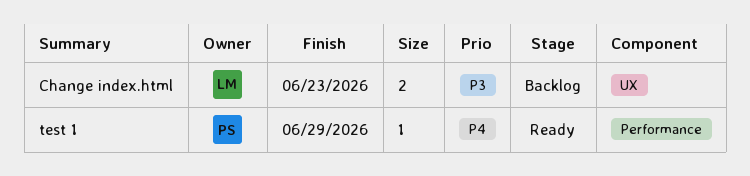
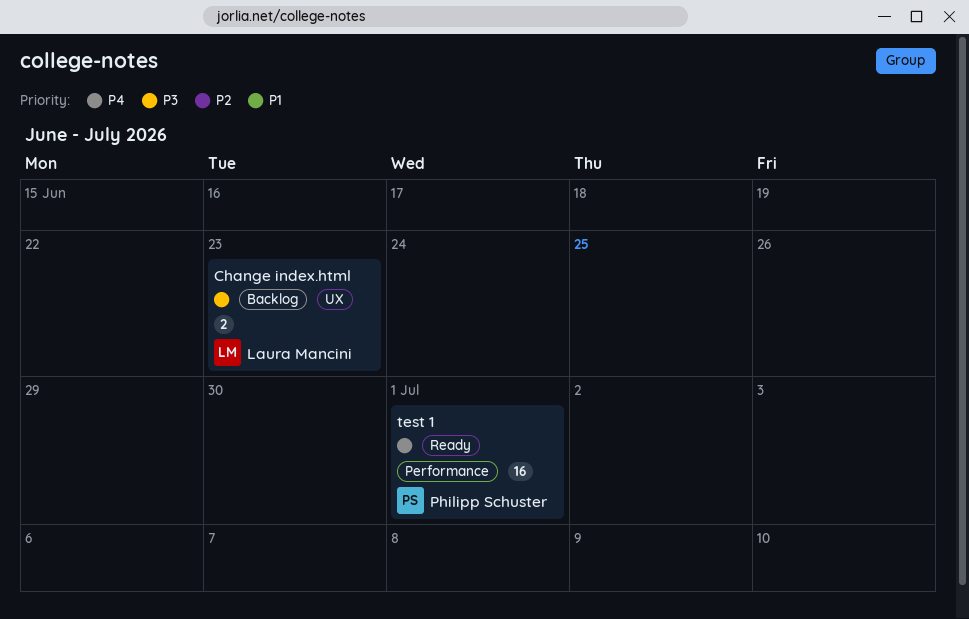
test 1, estimate: 1 -> 16
test 1, due: Jun 29 -> Jul 1

